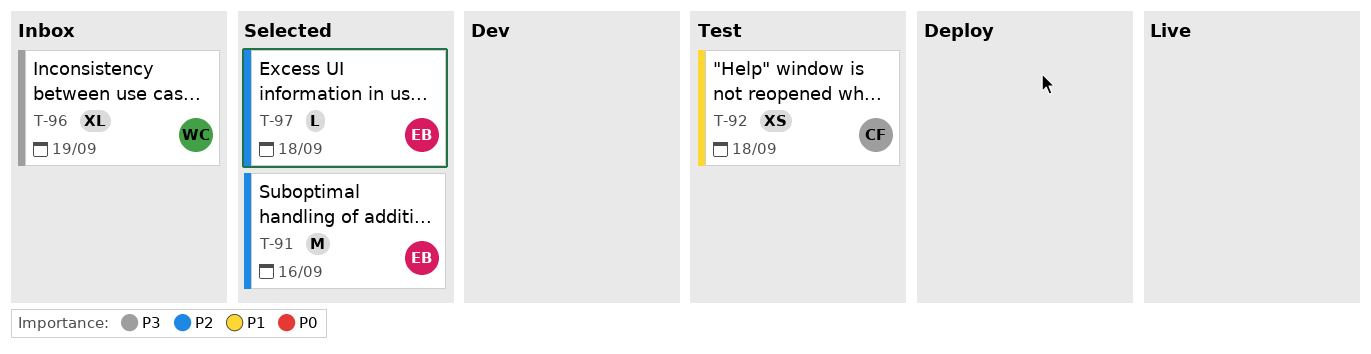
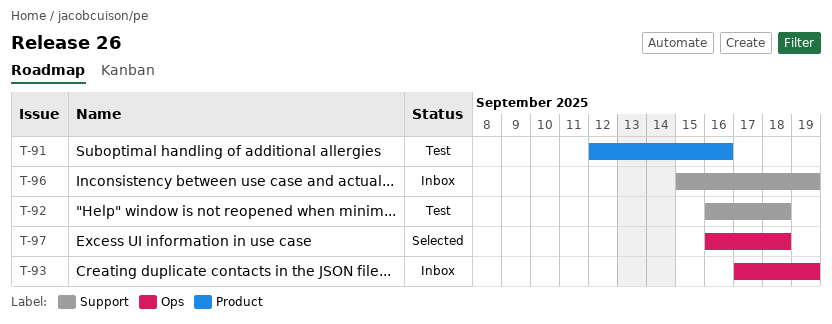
T-91, status: Selected -> Test
T-93: none -> present

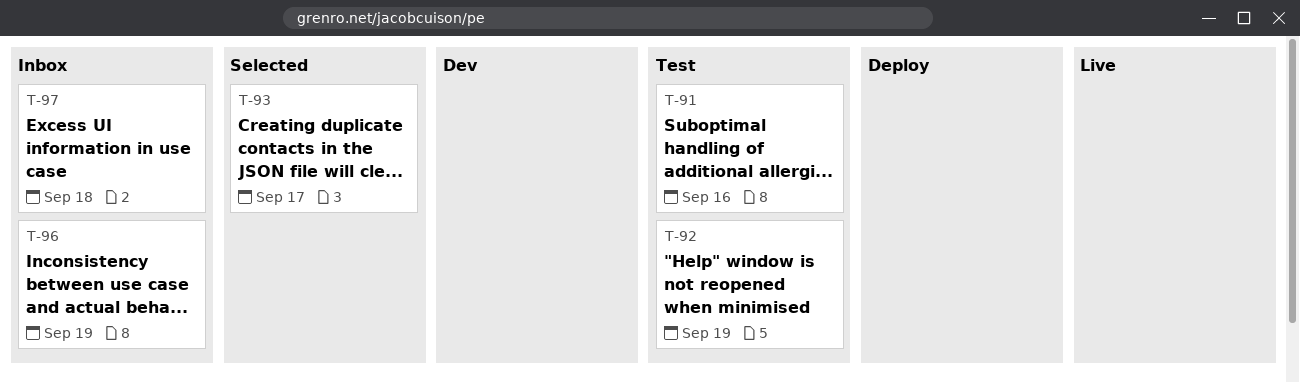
T-92, due: Sep 18 -> Sep 19
T-93, status: Inbox -> Selected
T-93, due: Sep 19 -> Sep 17
T-97, status: Selected -> Inbox

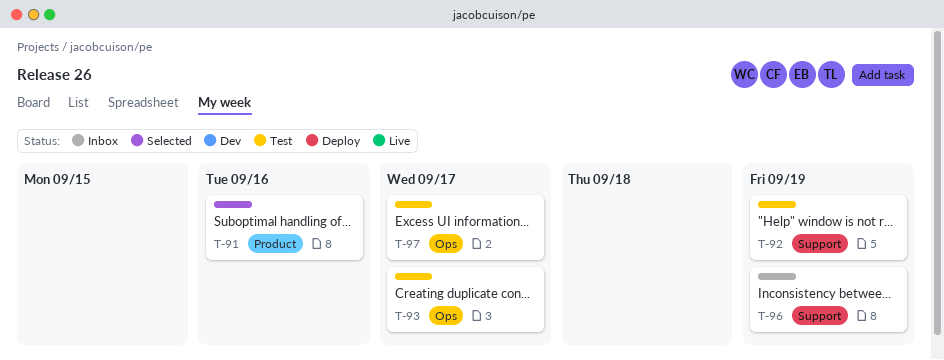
T-91, status: Test -> Selected
T-93, status: Selected -> Test
T-97, status: Inbox -> Test
T-97, due: Sep 18 -> Sep 17

